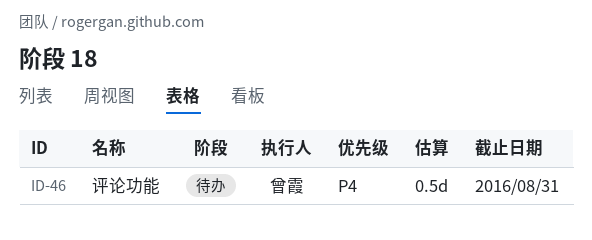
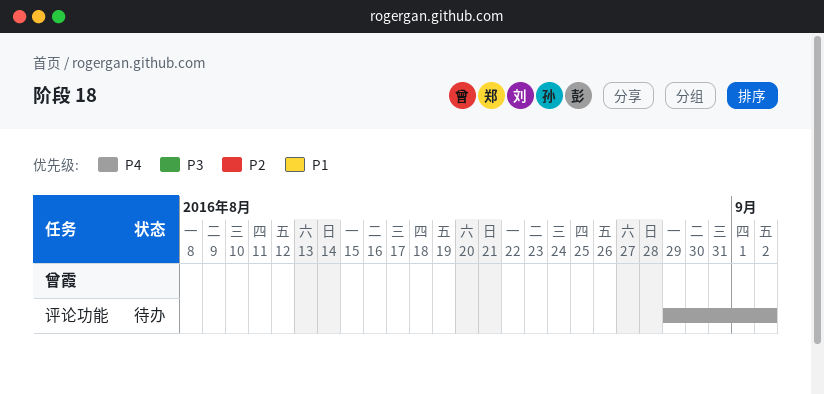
评论功能, due: Aug 31 -> Sep 2

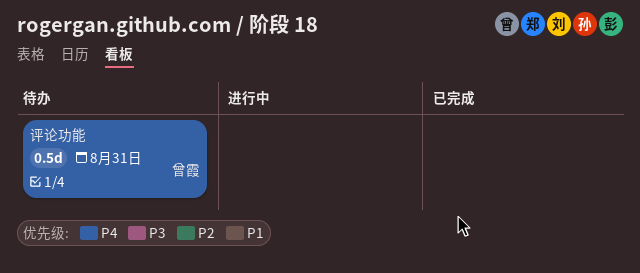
评论功能, due: Sep 2 -> Aug 31

